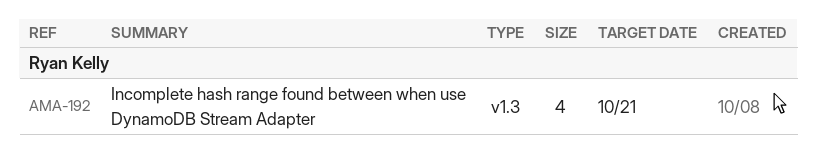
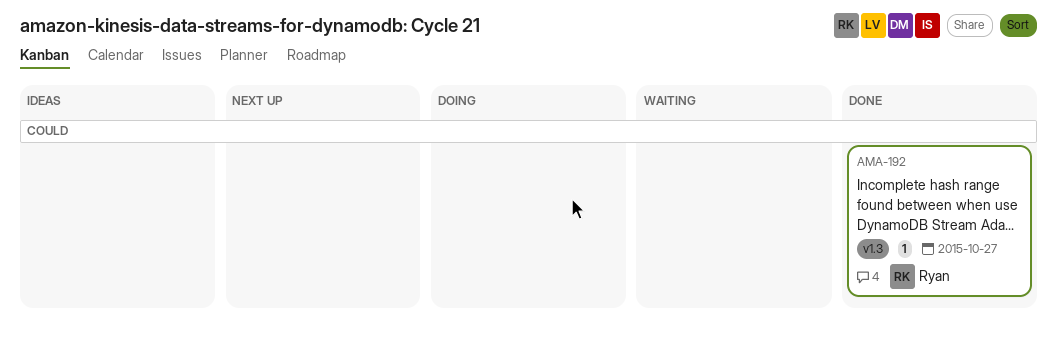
AMA-192, estimate: 4 -> 1
AMA-192, due: Oct 21 -> Oct 27

